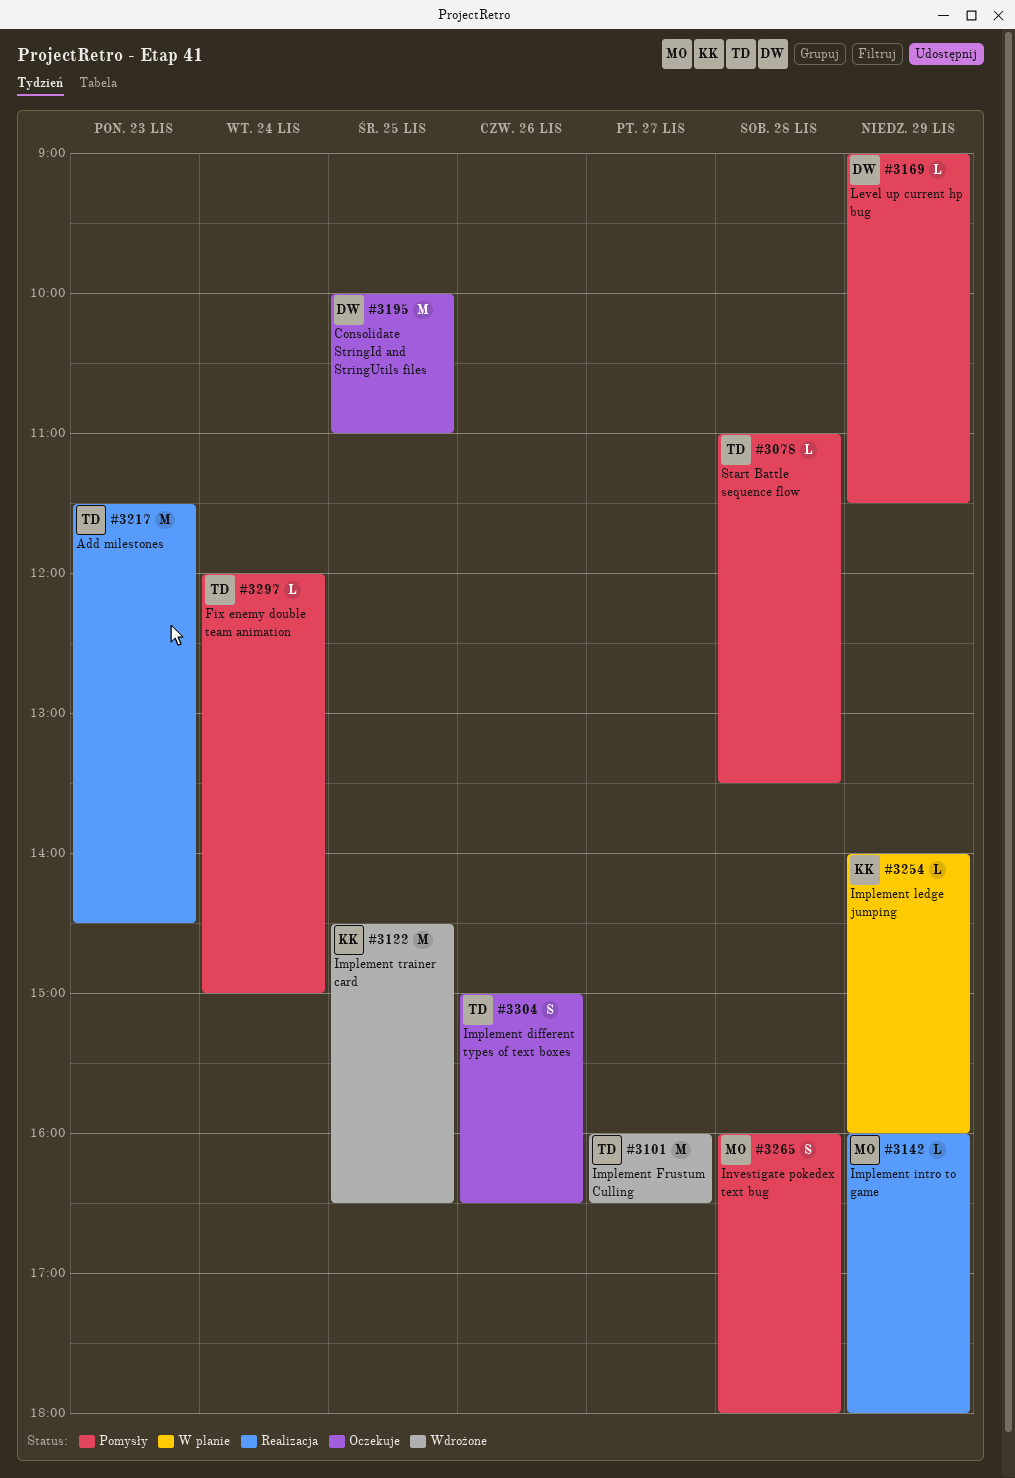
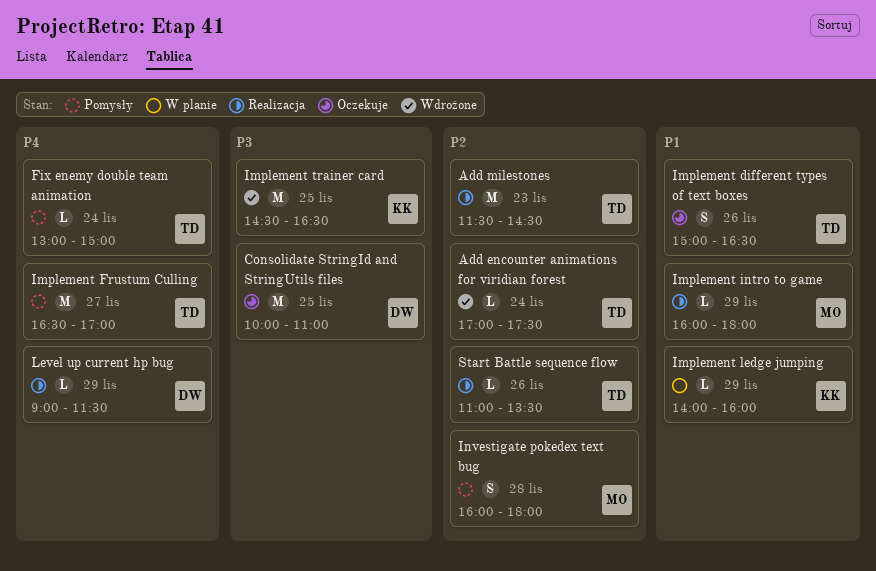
Add encounter animations for viridian forest: none -> present
Fix enemy double team animation, begins: 12:00 -> 13:00
Implement Frustum Culling, status: Wdrożone -> Pomysły
Implement Frustum Culling, begins: 16:00 -> 16:30
Implement Frustum Culling, ends: 16:30 -> 17:00
Level up current hp bug, status: Pomysły -> Realizacja
Start Battle sequence flow, status: Pomysły -> Realizacja
Start Battle sequence flow, day: Nov 28 -> Nov 26

